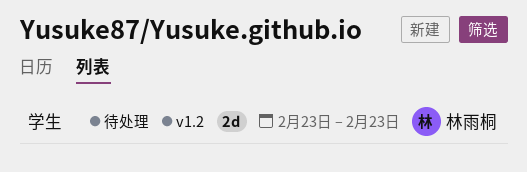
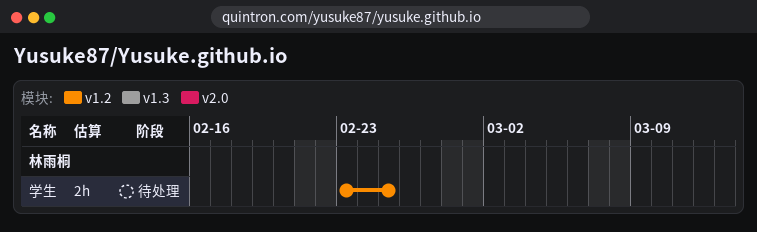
学生, estimate: 2d -> 2h
学生, due: Feb 23 -> Feb 25

